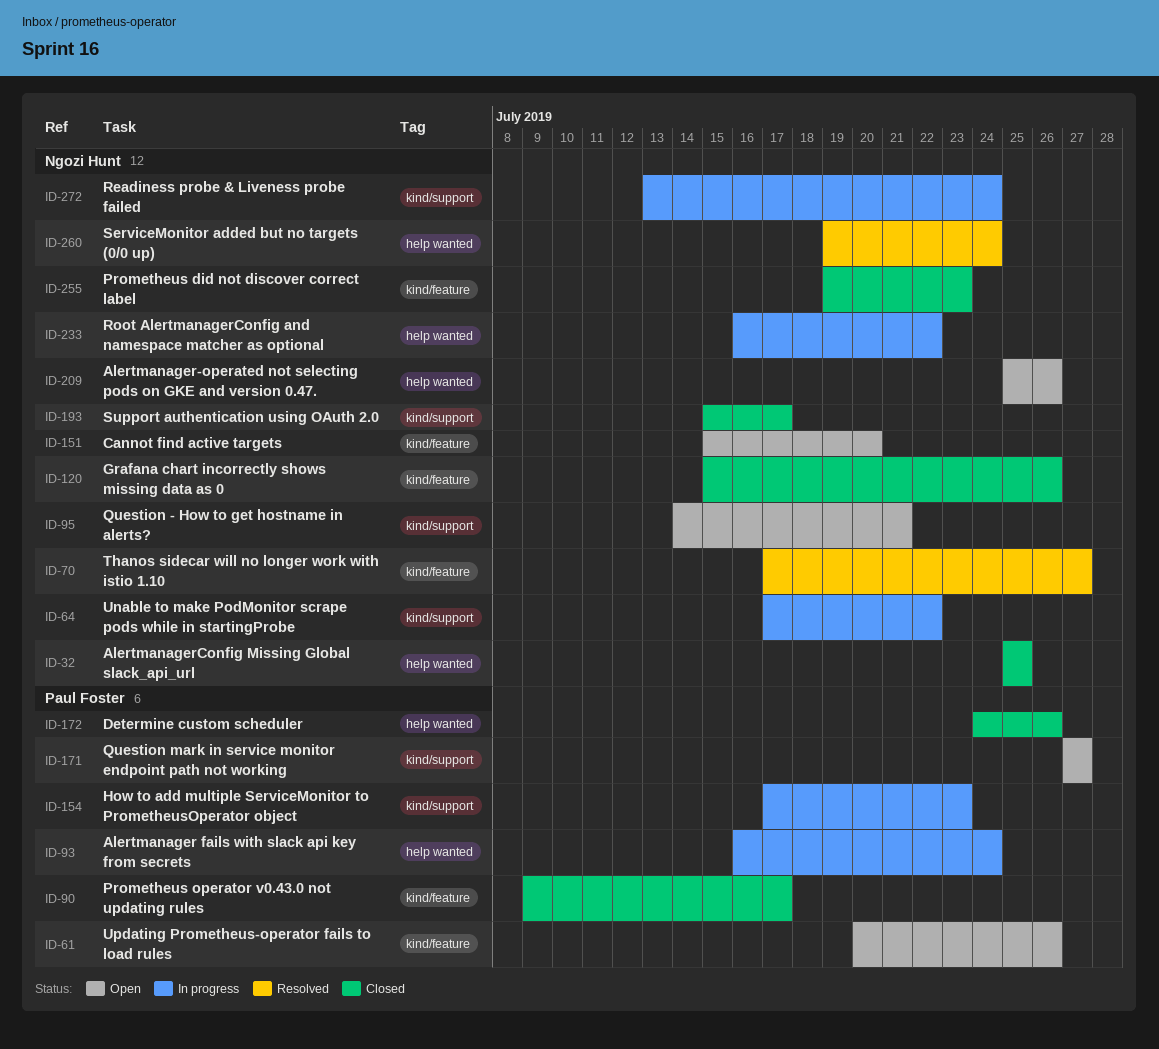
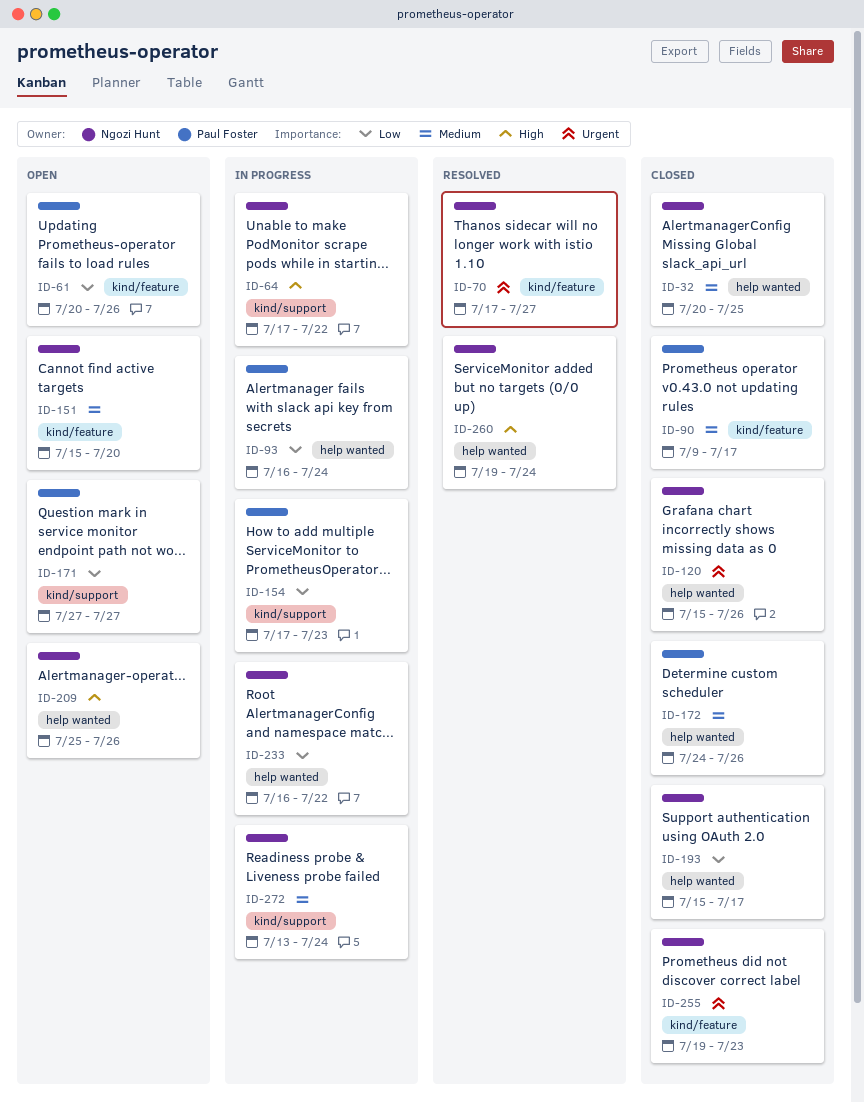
ID-32, start: Jul 25 -> Jul 20
ID-95: present -> none
ID-120, label: kind/feature -> help wanted
ID-193, label: kind/support -> help wanted

